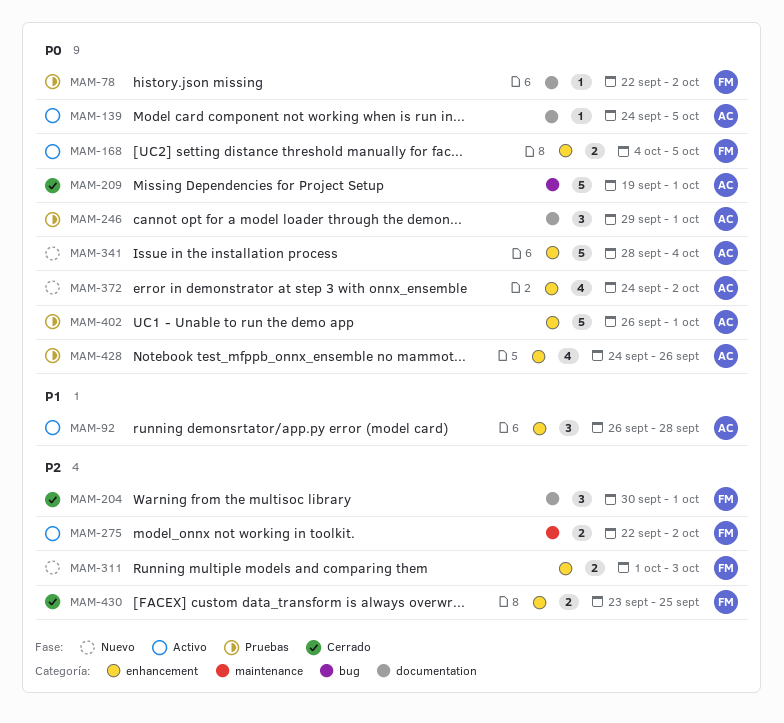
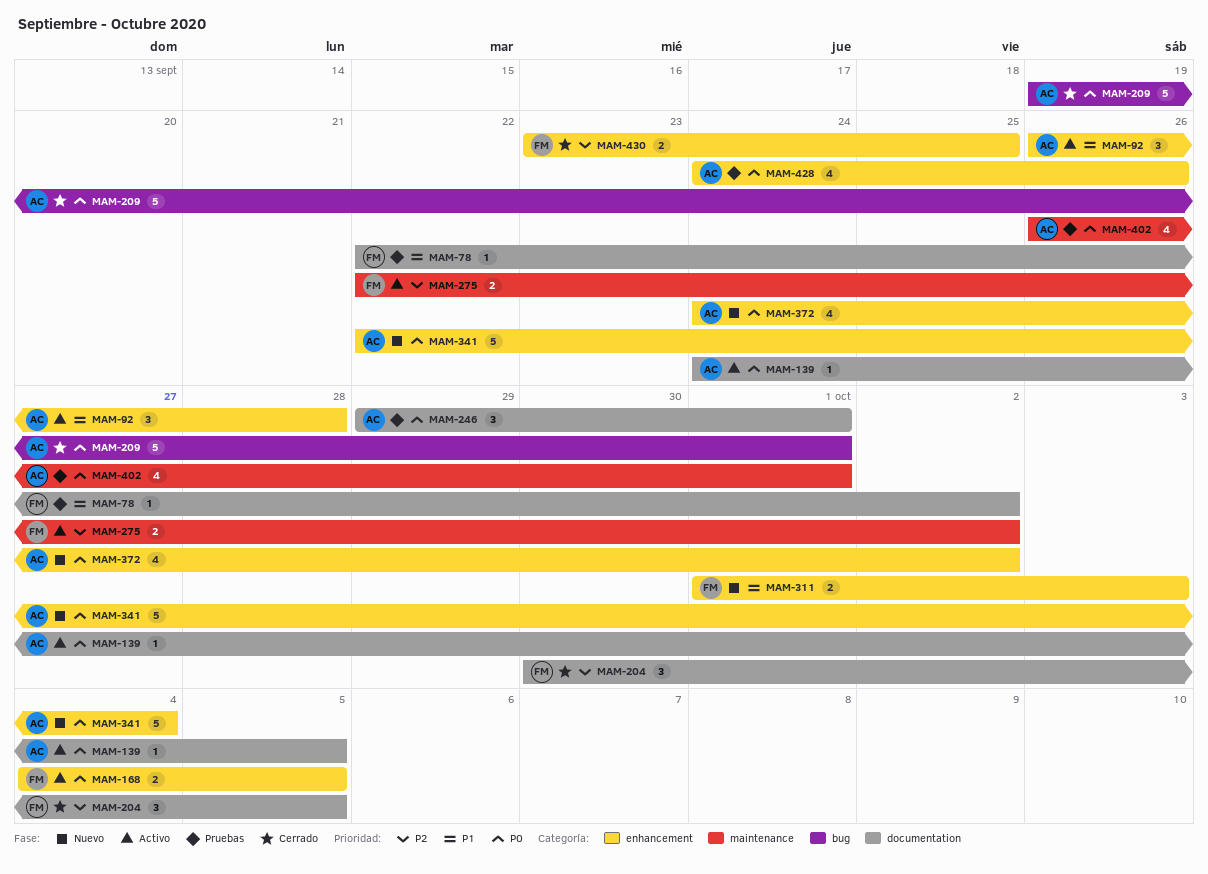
MAM-78, priority: P0 -> P1
MAM-204, due: Oct 1 -> Oct 5
MAM-311, priority: P2 -> P1
MAM-341, start: Sep 28 -> Sep 22
MAM-402, label: enhancement -> maintenance
MAM-402, estimate: 5 -> 4

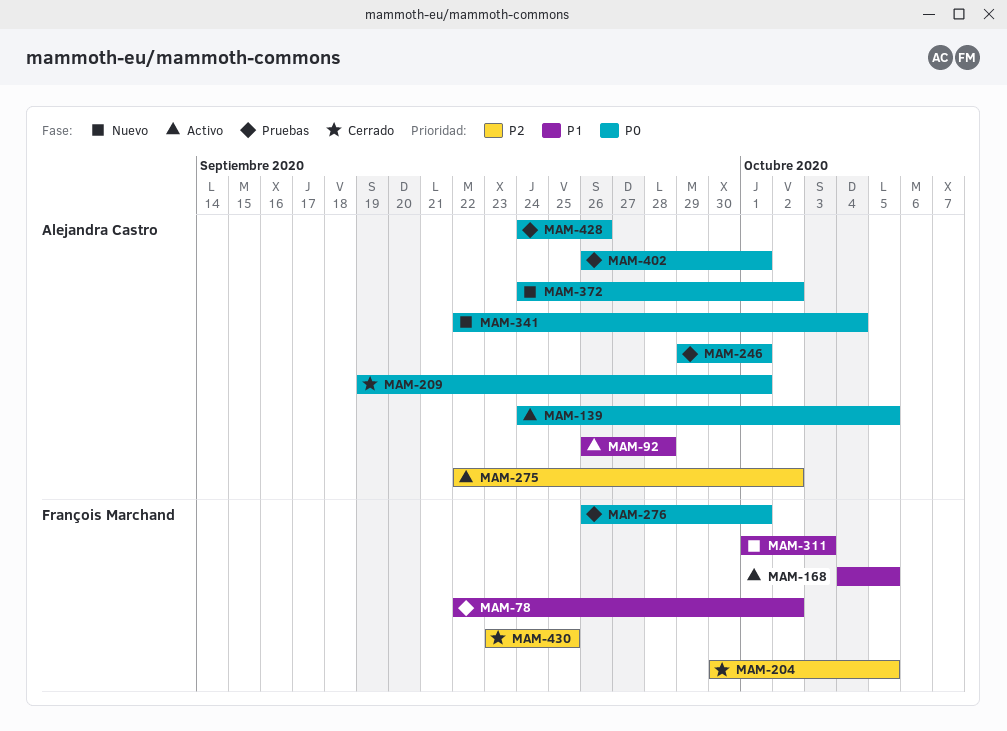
MAM-168, priority: P0 -> P1
MAM-275, owner: François Marchand -> Alejandra Castro
MAM-276: none -> present

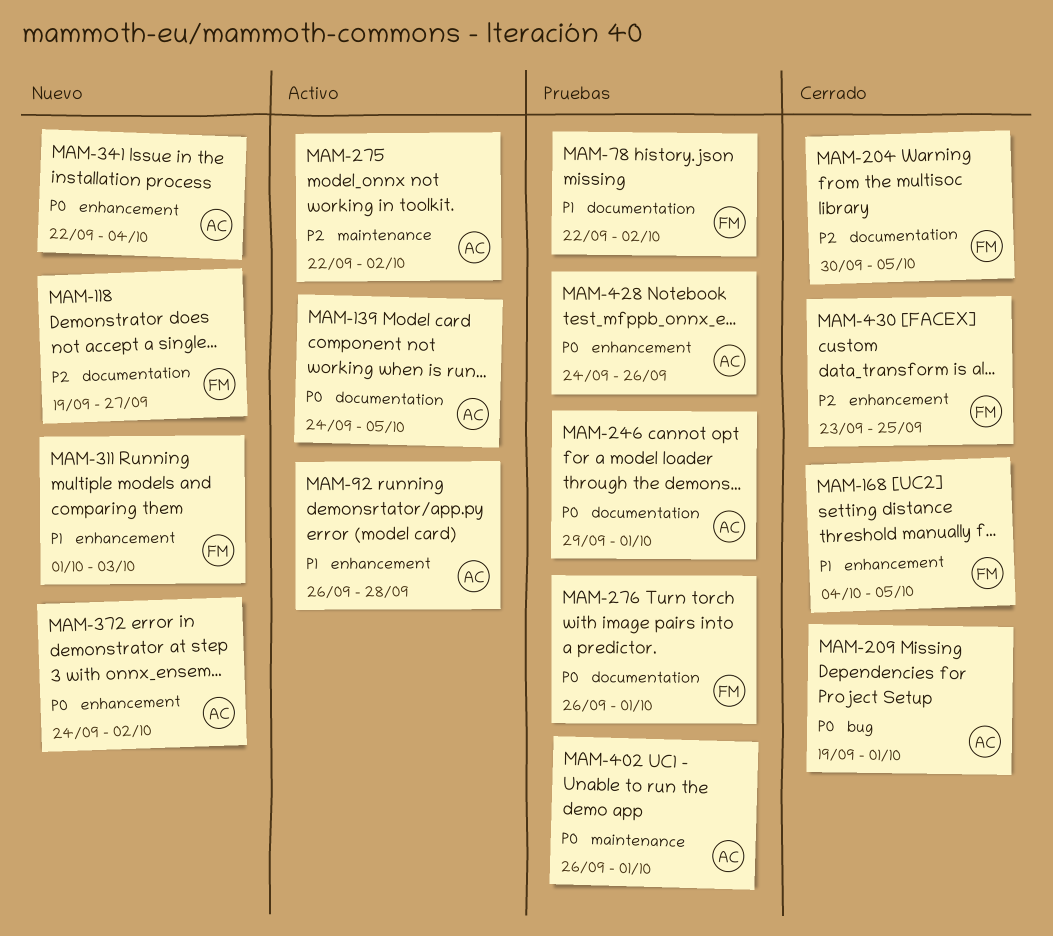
MAM-118: none -> present
MAM-168, status: Activo -> Cerrado

